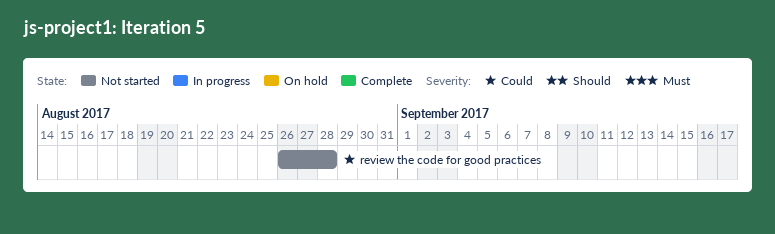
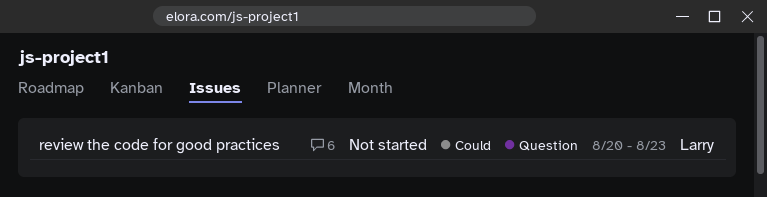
review the code for good practices, start: Aug 26 -> Aug 20
review the code for good practices, due: Aug 28 -> Aug 23

